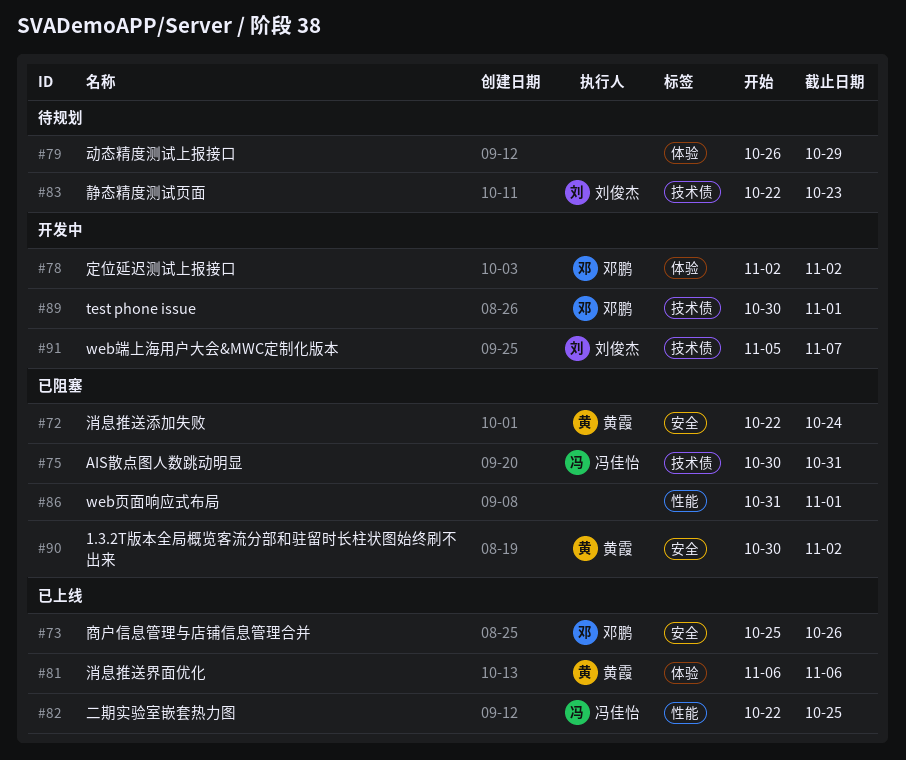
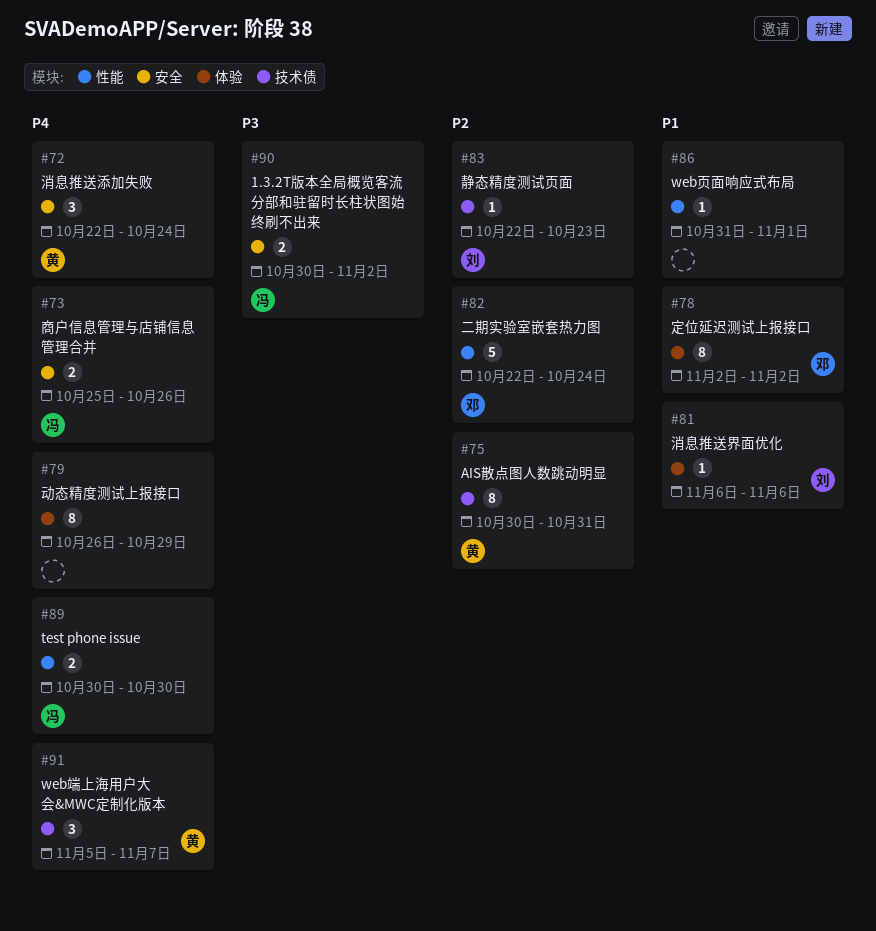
#73, owner: 邓鹏 -> 冯佳怡
#75, owner: 冯佳怡 -> 黄霞
#81, owner: 黄霞 -> 刘俊杰
#82, owner: 冯佳怡 -> 邓鹏
#82, due: Oct 25 -> Oct 24
#89, owner: 邓鹏 -> 冯佳怡
#89, label: 技术债 -> 性能
#89, due: Nov 1 -> Oct 30
#90, owner: 黄霞 -> 冯佳怡
#91, owner: 刘俊杰 -> 黄霞

